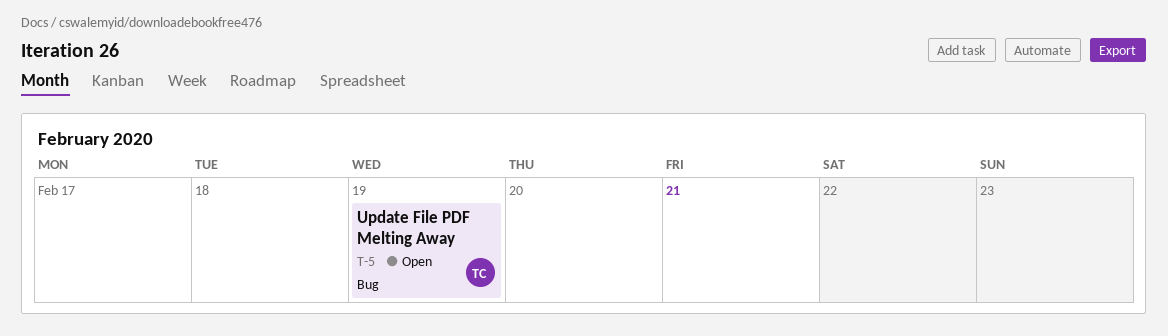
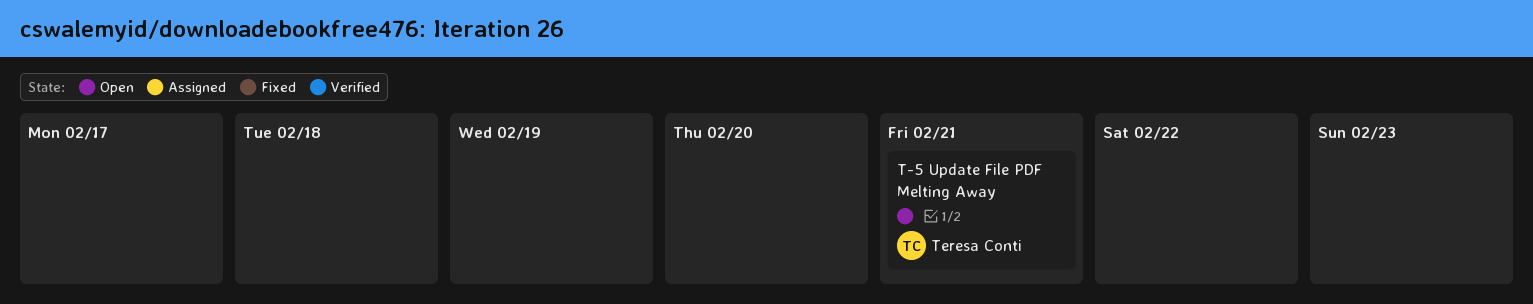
T-5, due: Feb 19 -> Feb 21

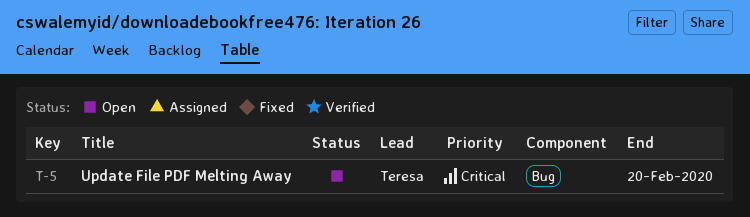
T-5, due: Feb 21 -> Feb 20

